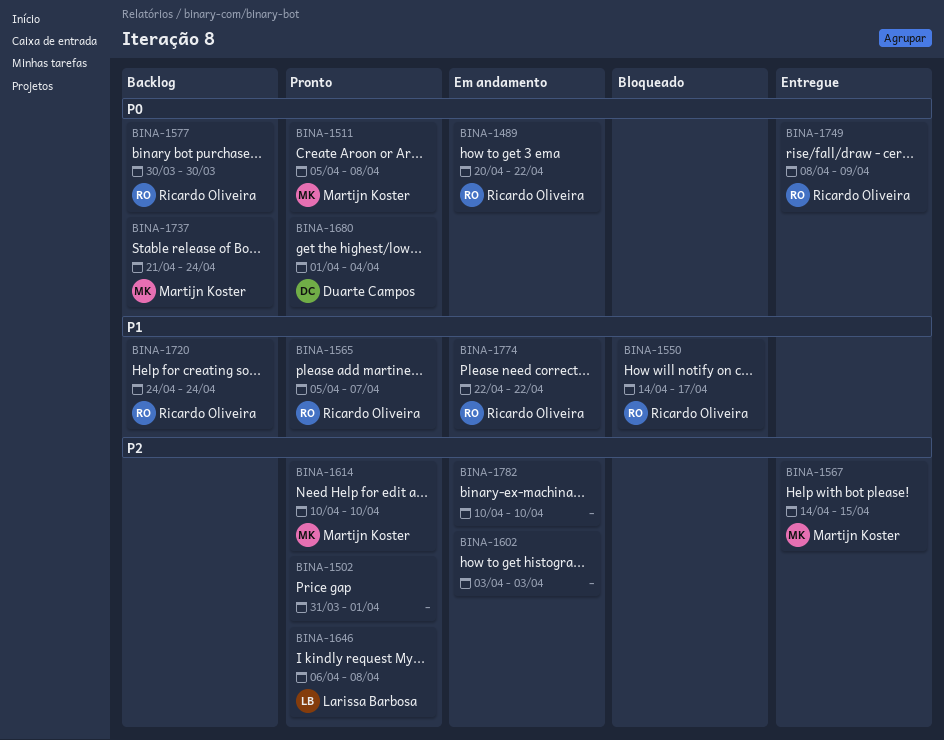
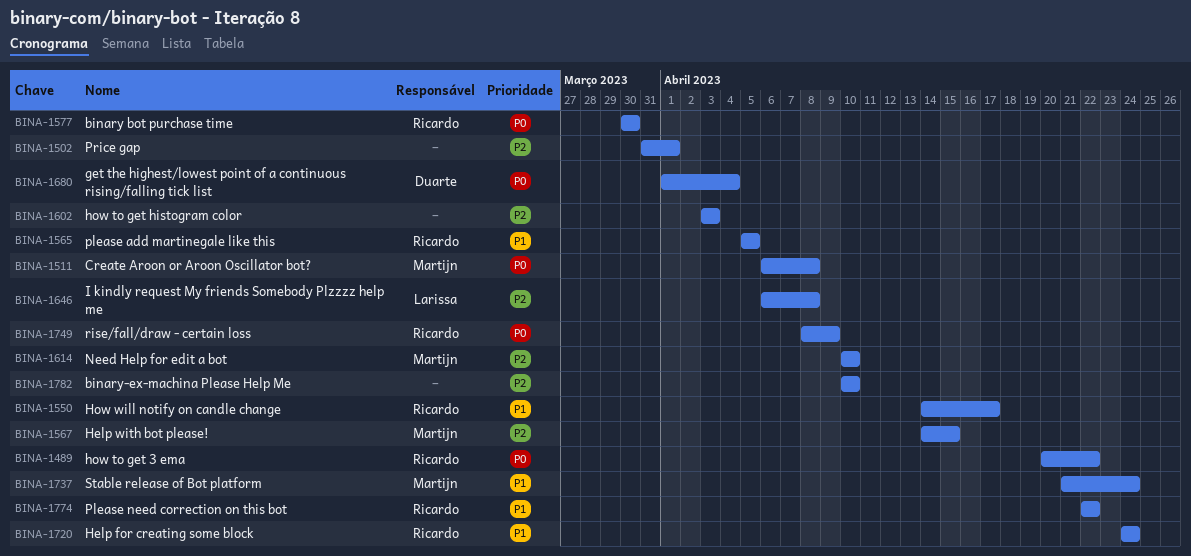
BINA-1511, start: Apr 5 -> Apr 6
BINA-1565, due: Apr 7 -> Apr 5
BINA-1737, priority: P0 -> P1

